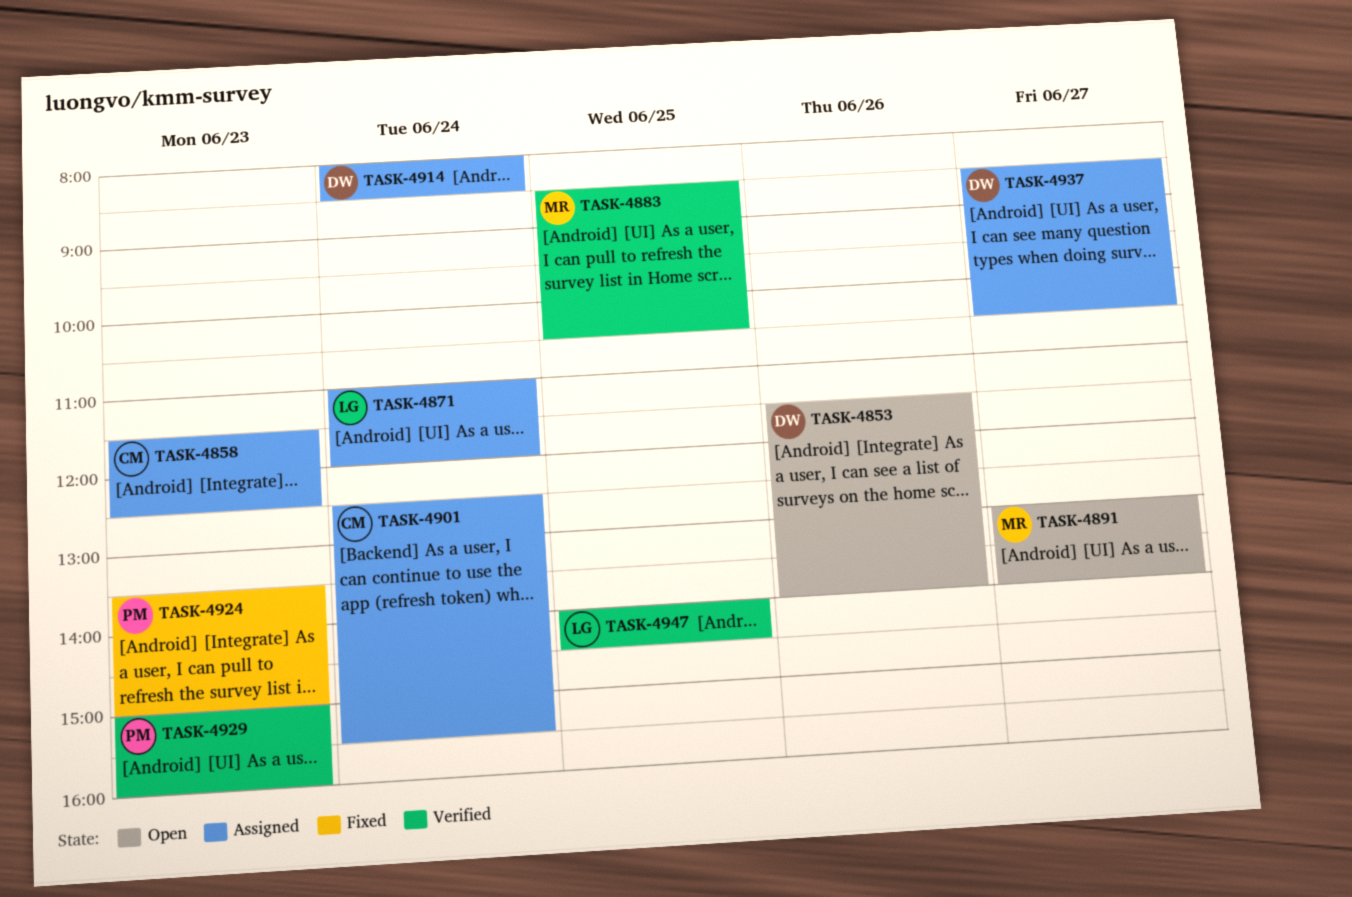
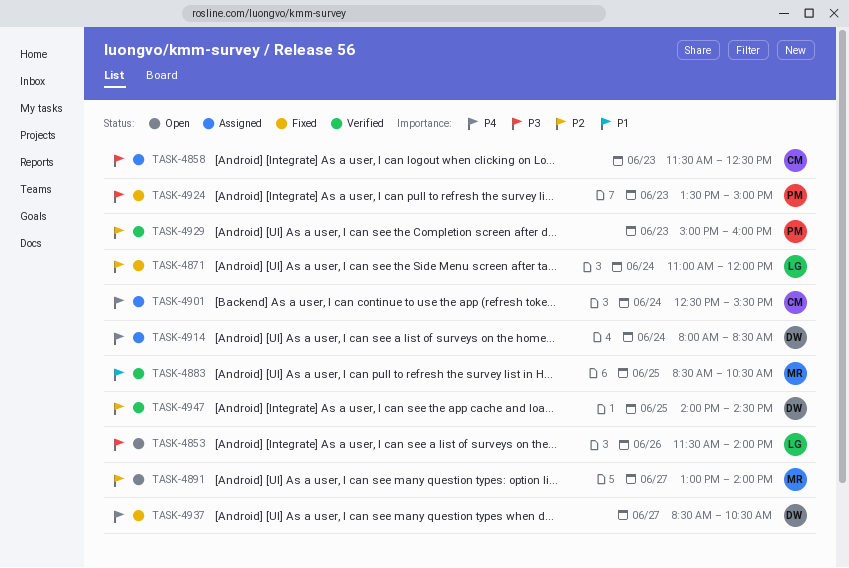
TASK-4853, owner: DW -> LG
TASK-4871, status: Assigned -> Fixed
TASK-4937, status: Assigned -> Fixed
TASK-4947, owner: LG -> DW

